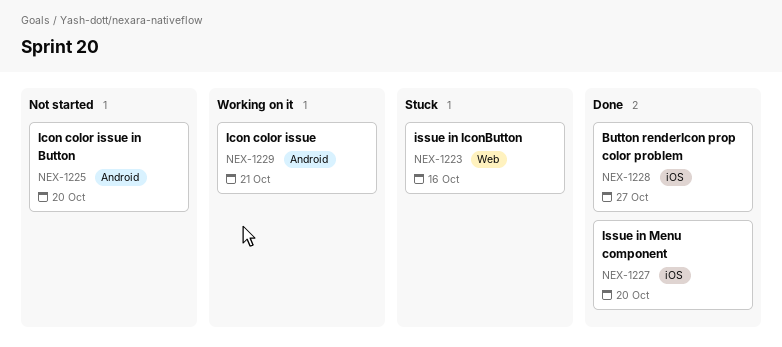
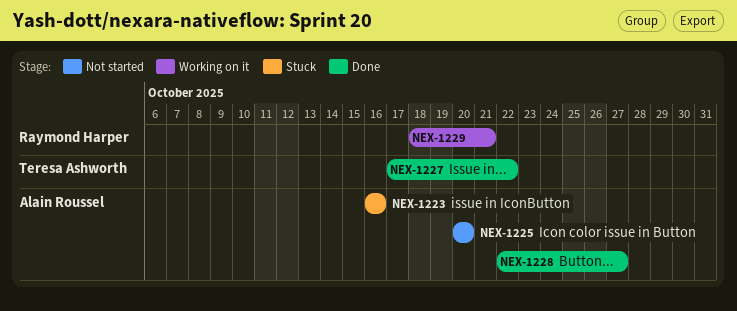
NEX-1227, due: Oct 20 -> Oct 22

